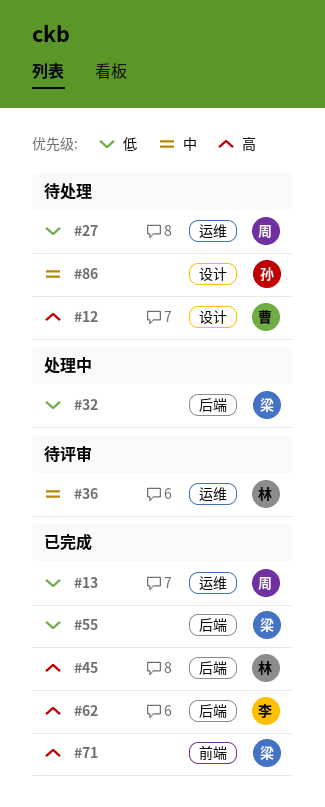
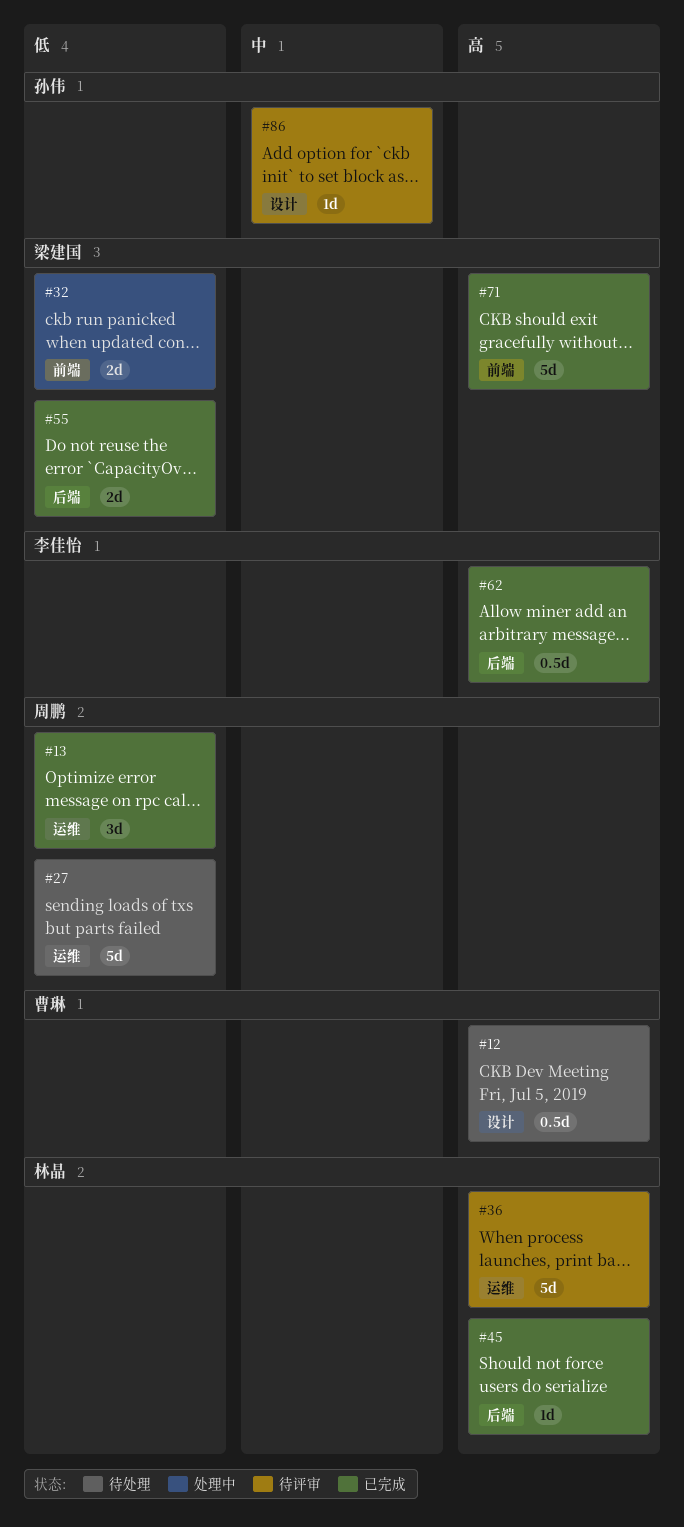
#32, label: 后端 -> 前端
#36, priority: 中 -> 高
#86, status: 待处理 -> 待评审

